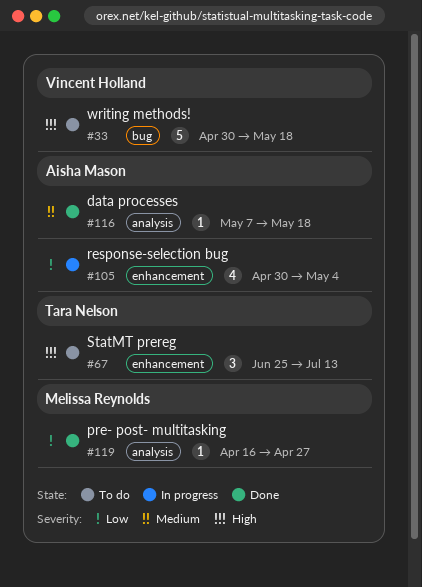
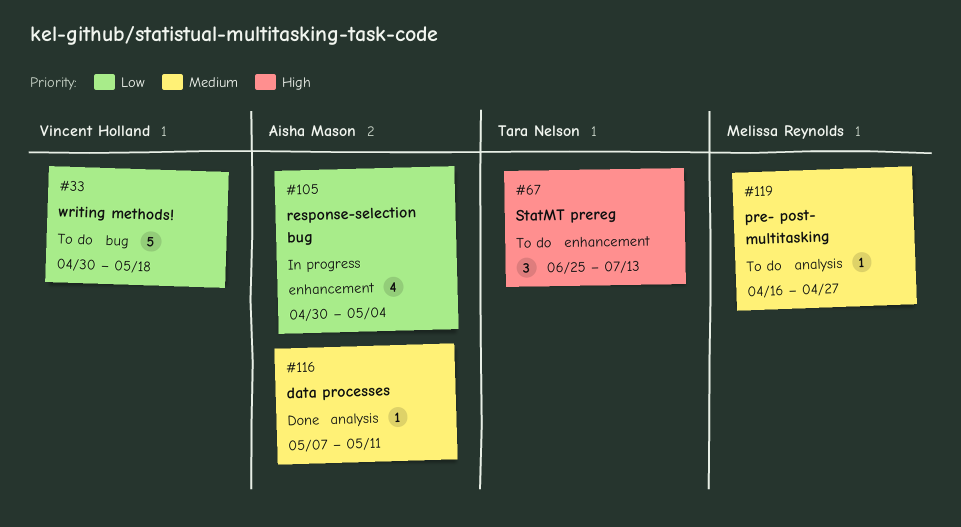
#33, priority: High -> Low
#116, due: May 18 -> May 11
#119, status: Done -> To do
#119, priority: Low -> Medium

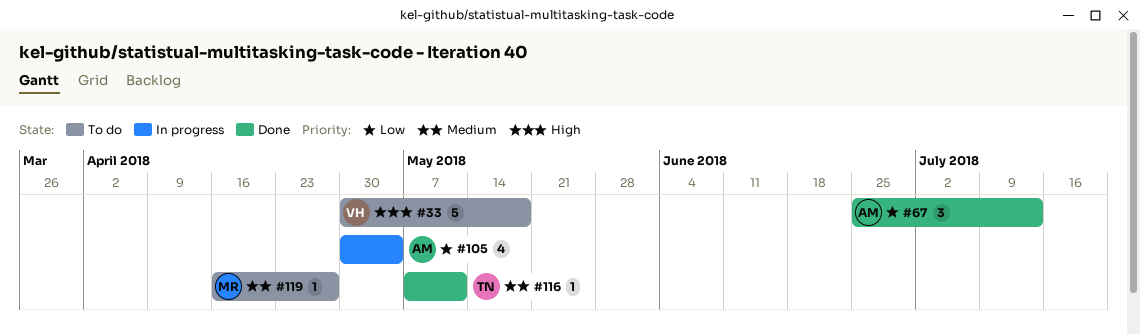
#33, priority: Low -> High
#67, status: To do -> Done
#67, owner: Tara Nelson -> Aisha Mason
#67, priority: High -> Low
#116, owner: Aisha Mason -> Tara Nelson

